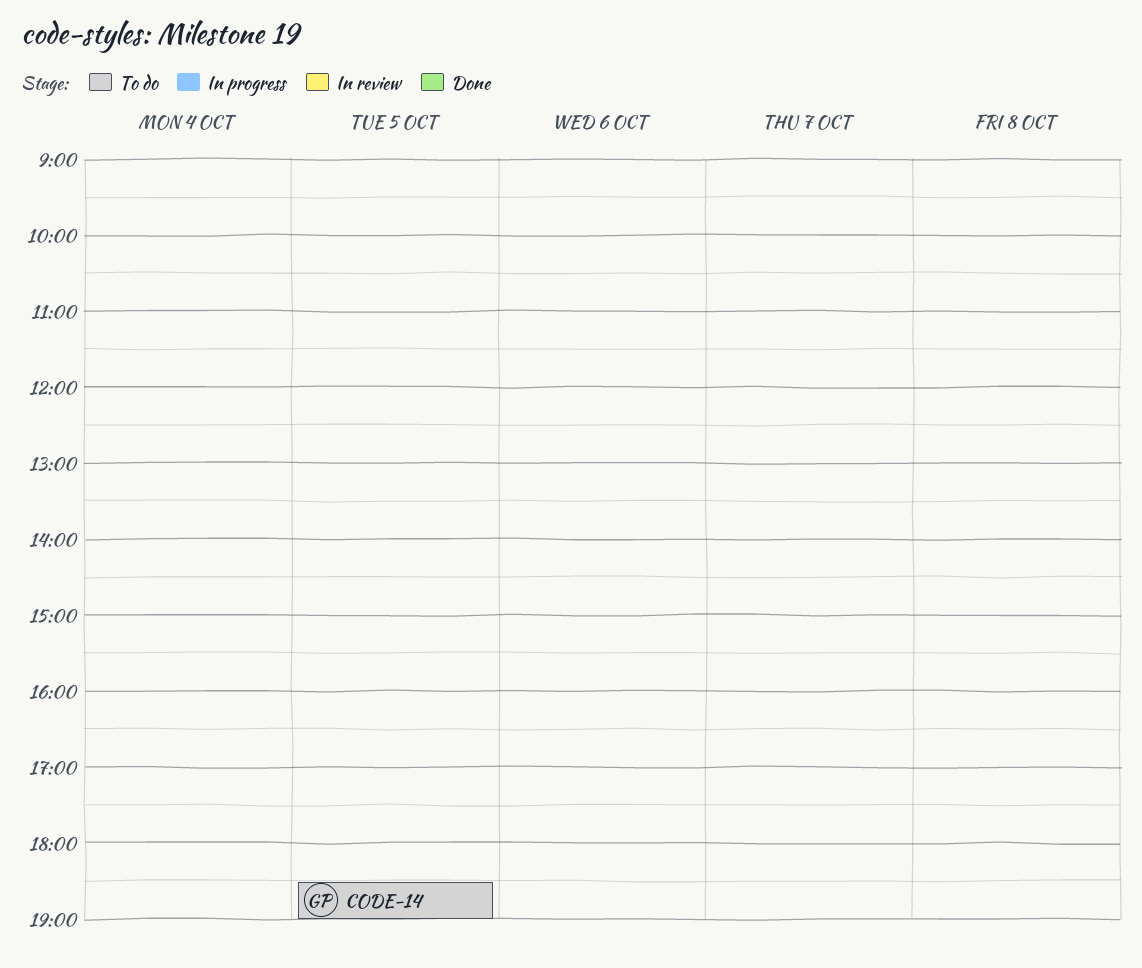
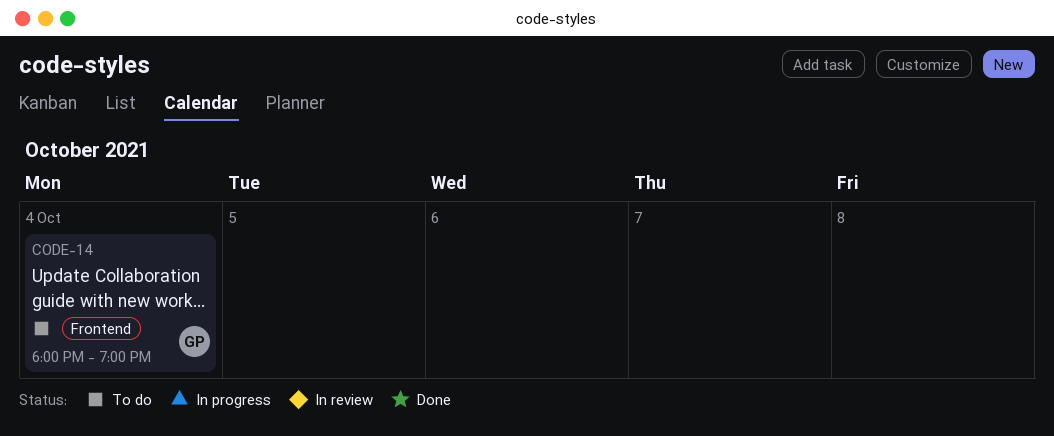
CODE-14, day: Oct 5 -> Oct 4
CODE-14, begins: 18:30 -> 18:00

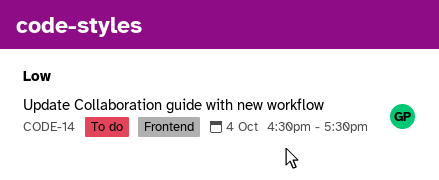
CODE-14, begins: 18:00 -> 16:30
CODE-14, ends: 19:00 -> 17:30

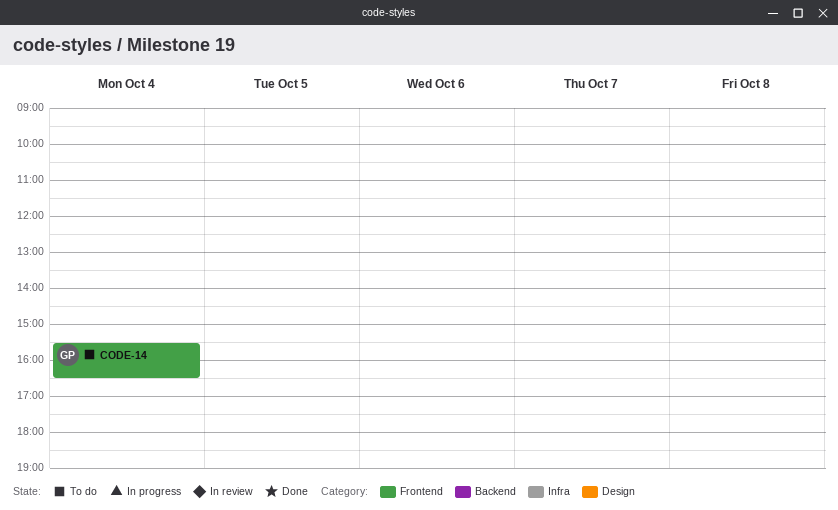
CODE-14, begins: 16:30 -> 15:30
CODE-14, ends: 17:30 -> 16:30

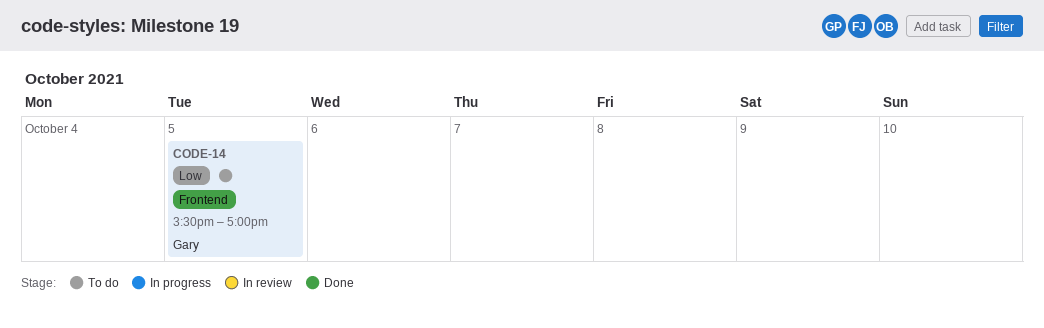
CODE-14, day: Oct 4 -> Oct 5
CODE-14, ends: 16:30 -> 17:00

